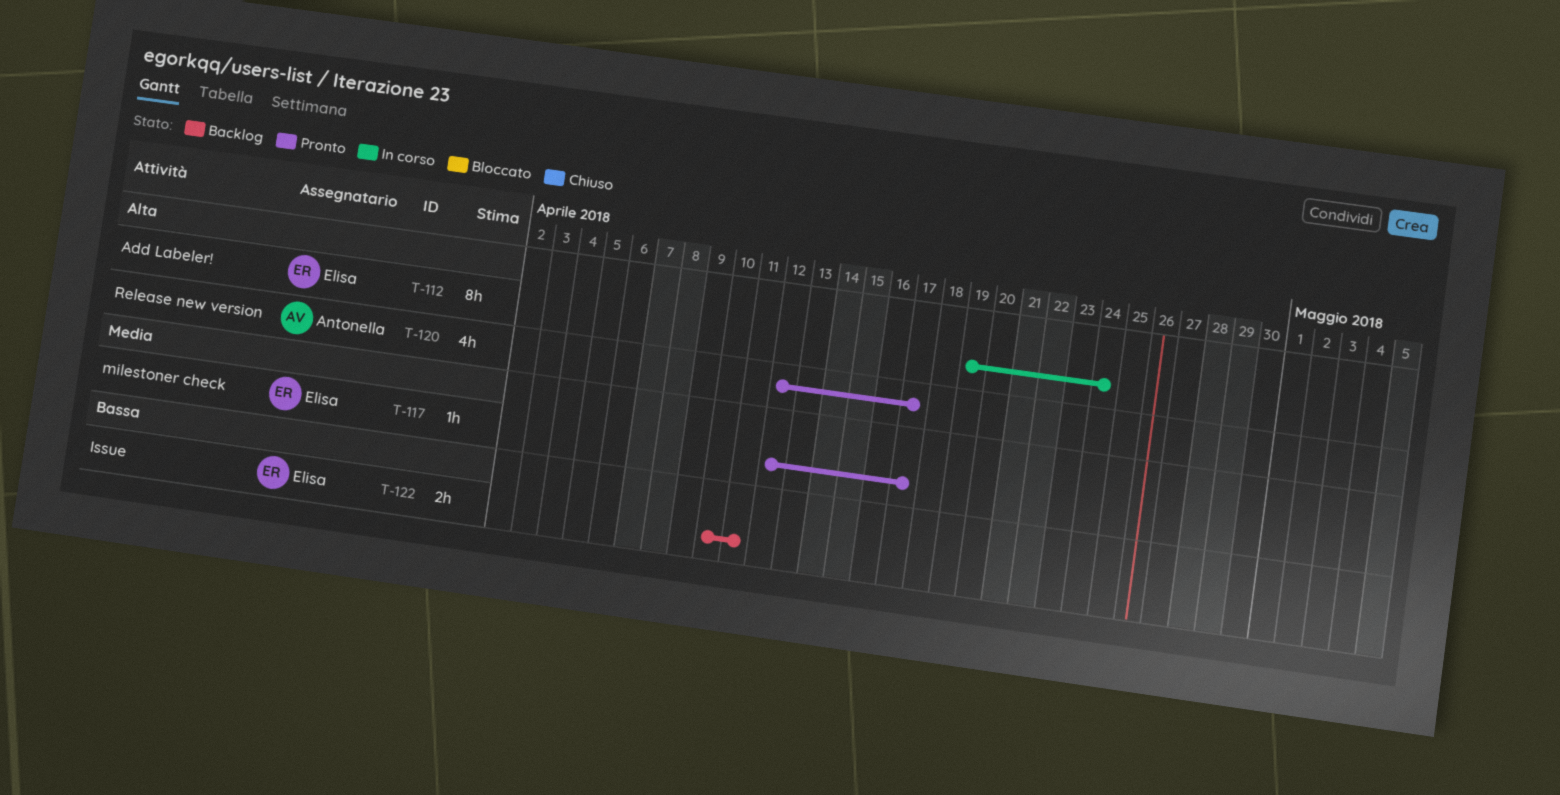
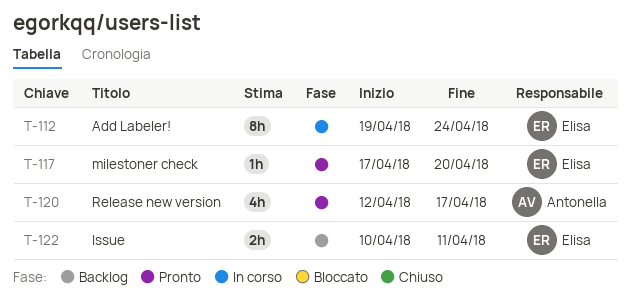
T-117, start: Apr 12 -> Apr 17
T-117, due: Apr 17 -> Apr 20

